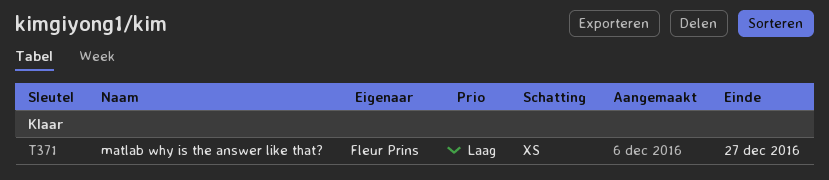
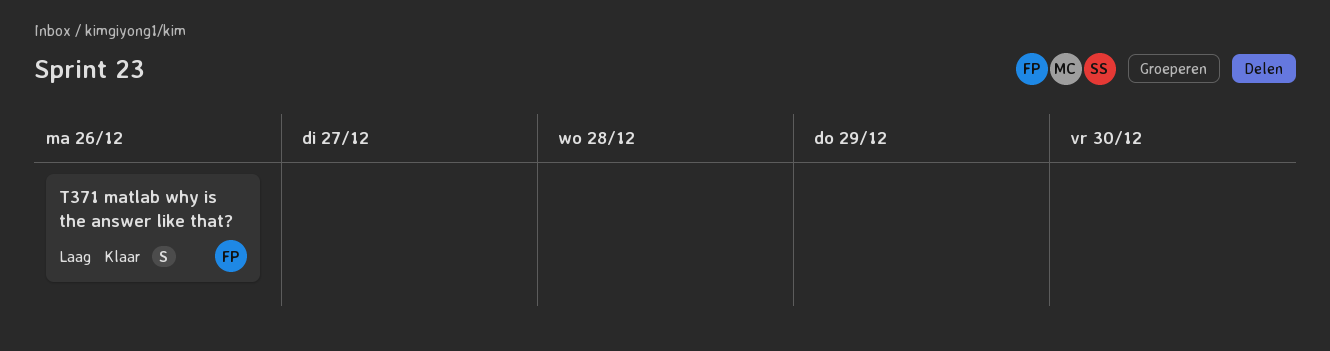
T371, estimate: XS -> S
T371, due: Dec 27 -> Dec 26

